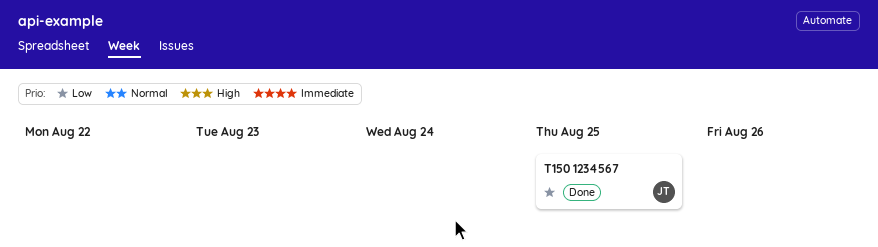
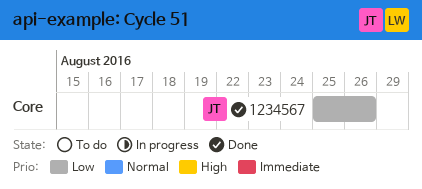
1234567, due: Aug 25 -> Aug 26

